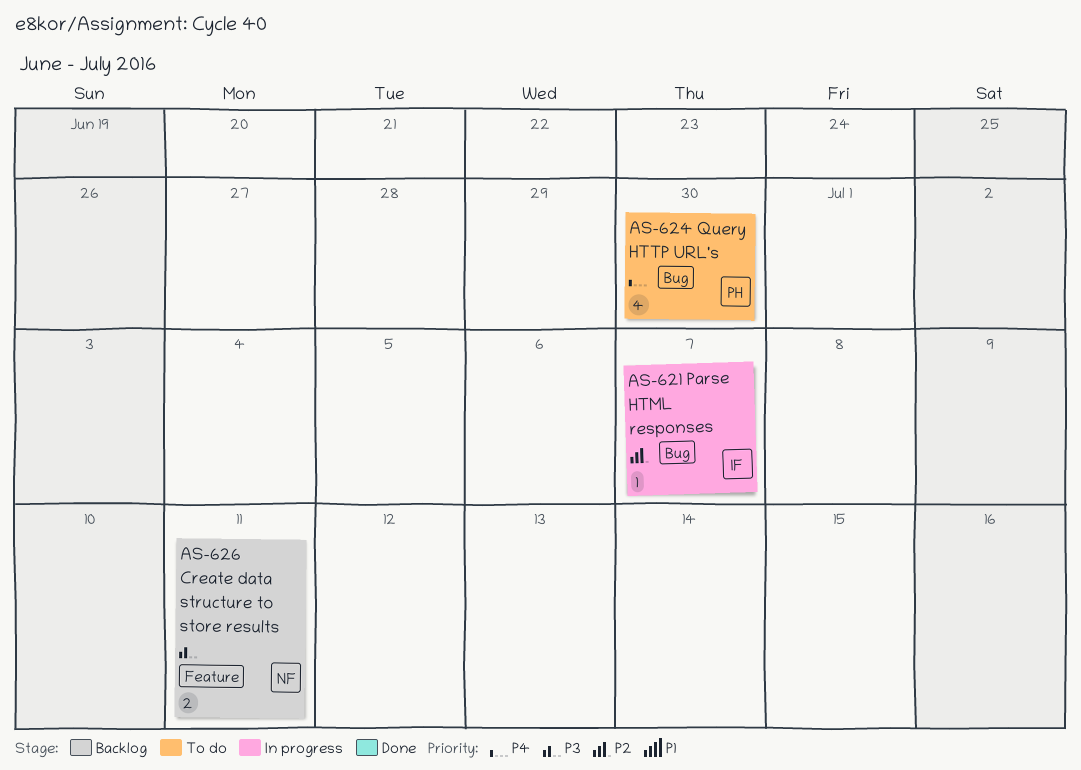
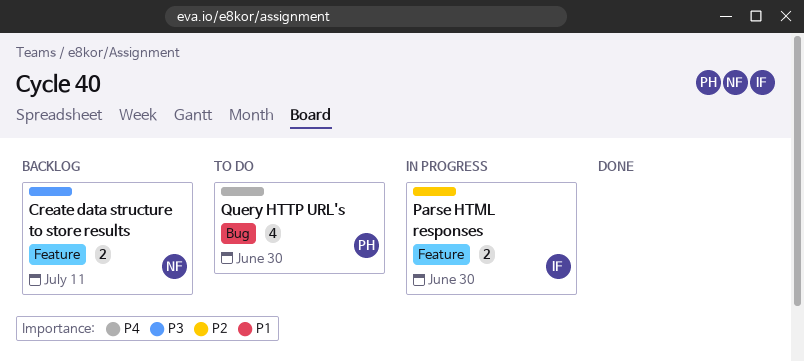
Parse HTML responses, label: Bug -> Feature
Parse HTML responses, estimate: 1 -> 2
Parse HTML responses, due: Jul 7 -> Jun 30

